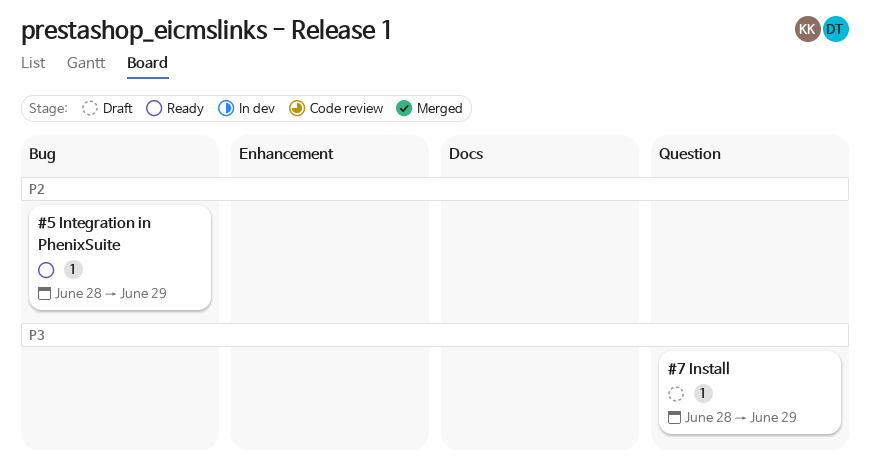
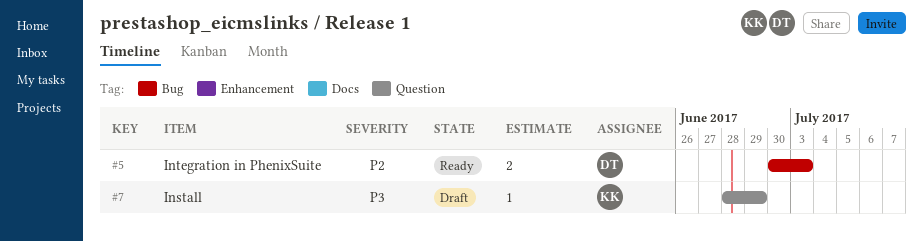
#5, estimate: 1 -> 2
#5, start: Jun 28 -> Jun 30
#5, due: Jun 29 -> Jul 3

